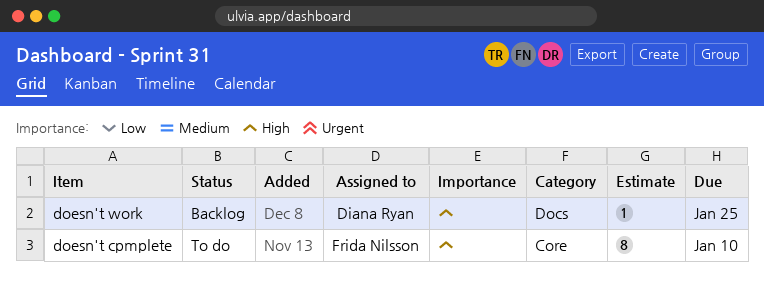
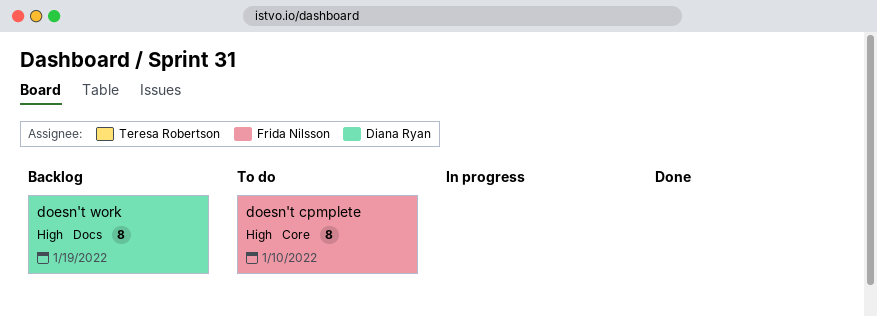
doesn't work, estimate: 1 -> 8
doesn't work, due: Jan 25 -> Jan 19

